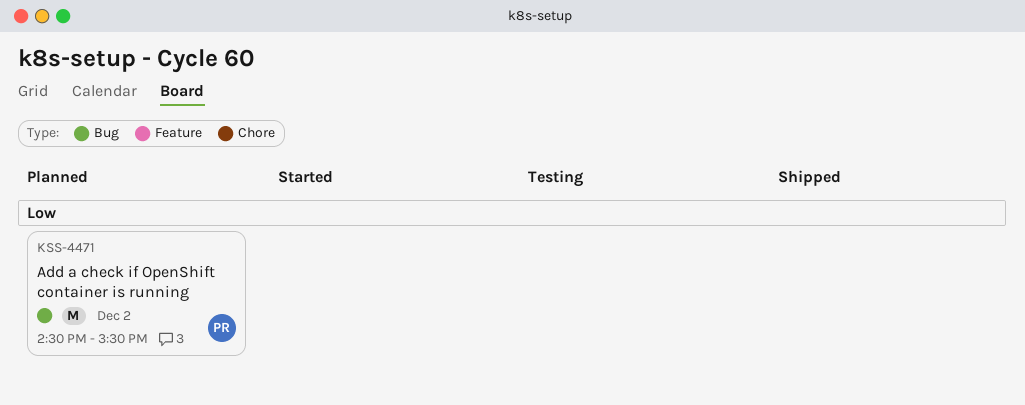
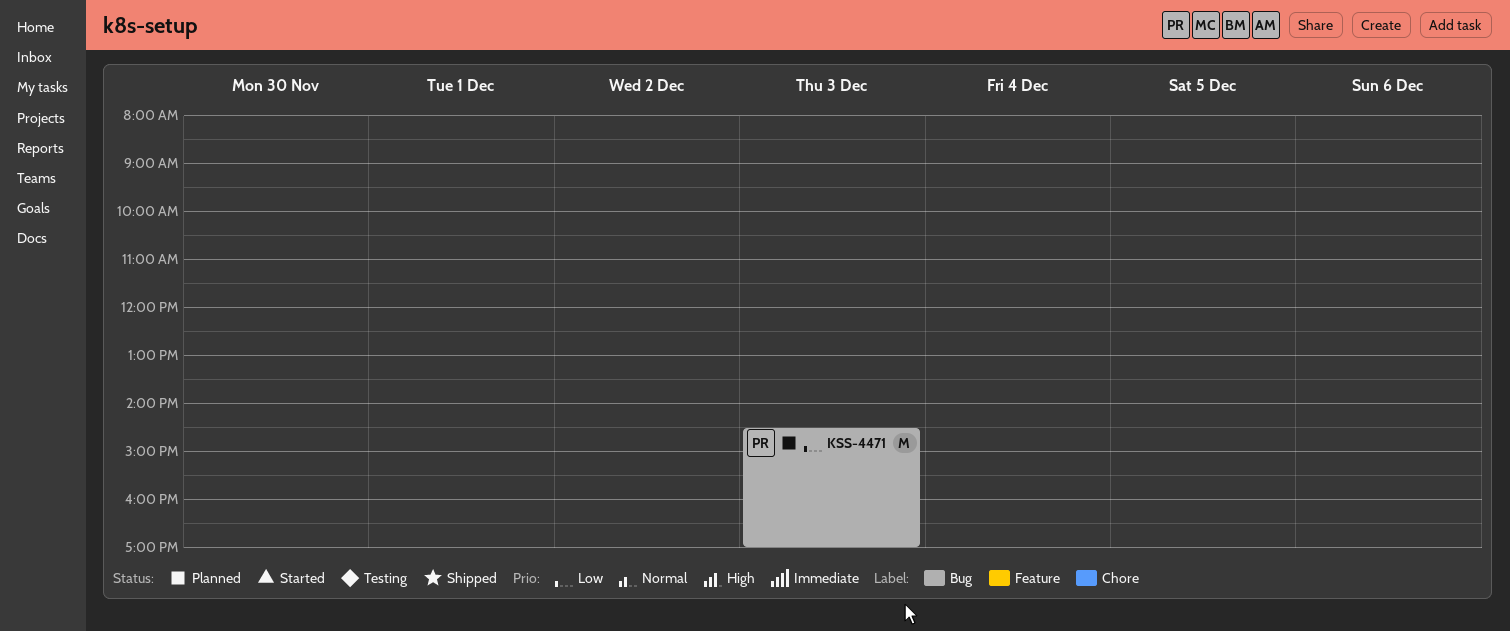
KSS-4471, day: Dec 2 -> Dec 3
KSS-4471, ends: 15:30 -> 17:00

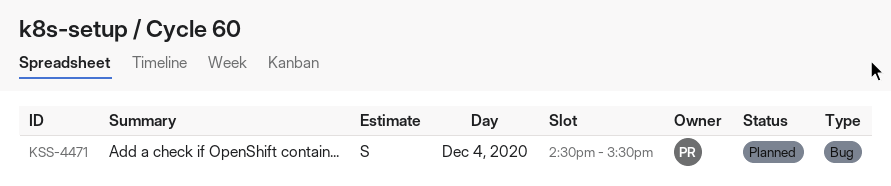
KSS-4471, estimate: M -> S
KSS-4471, day: Dec 3 -> Dec 4
KSS-4471, ends: 17:00 -> 15:30

